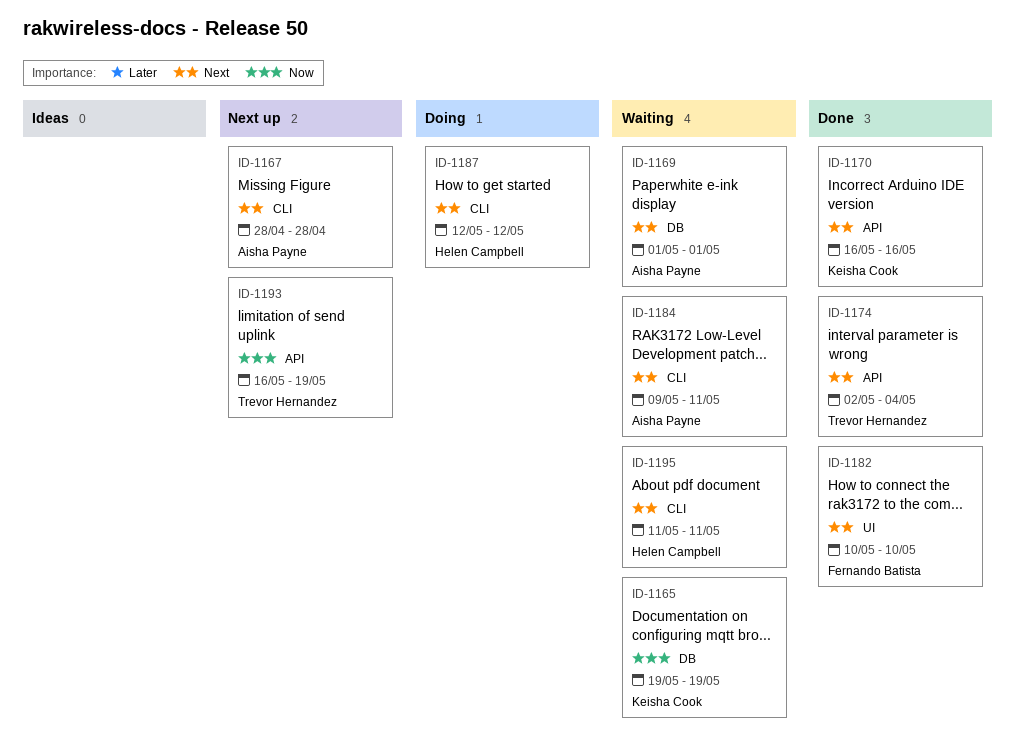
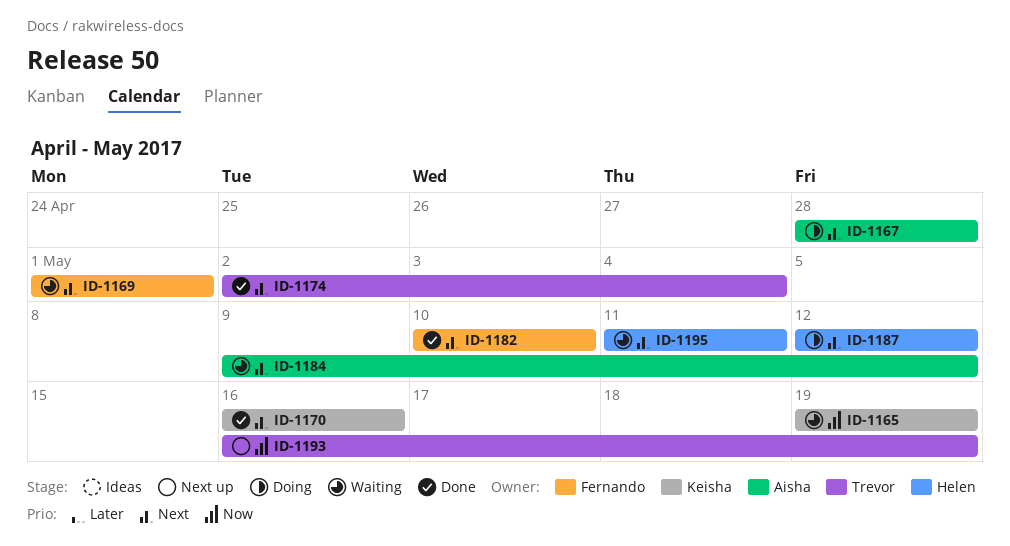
ID-1167, status: Next up -> Doing
ID-1169, owner: Aisha Payne -> Fernando Batista
ID-1184, due: May 11 -> May 12

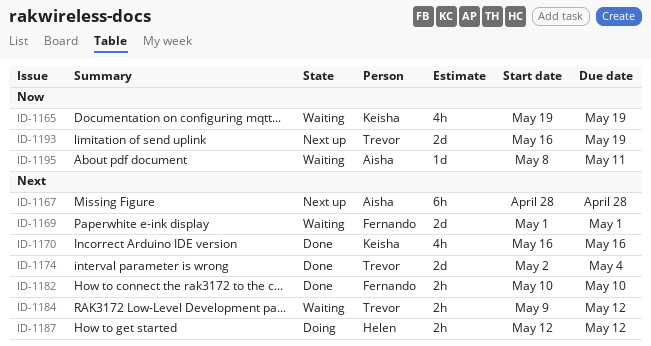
ID-1167, status: Doing -> Next up
ID-1184, owner: Aisha -> Trevor
ID-1195, owner: Helen -> Aisha
ID-1195, priority: Next -> Now
ID-1195, start: May 11 -> May 8

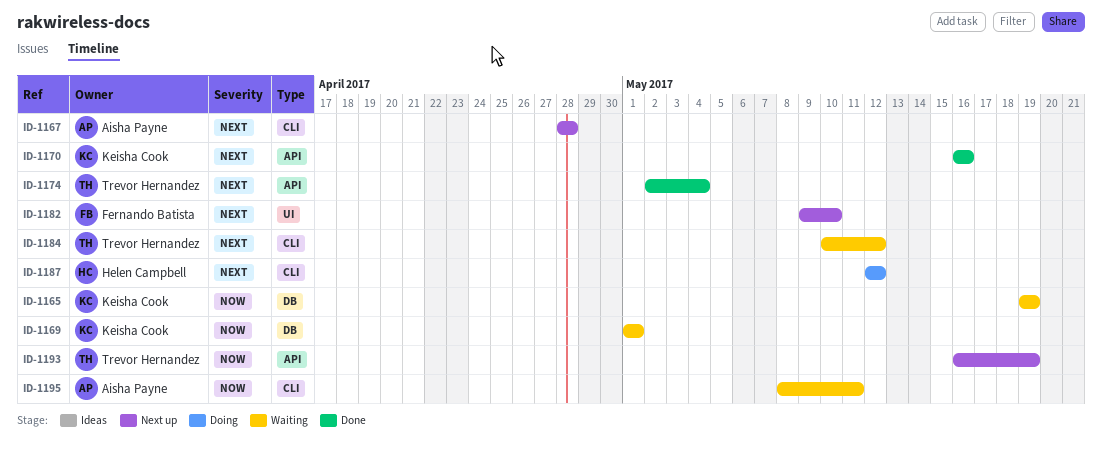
ID-1169, owner: Fernando Batista -> Keisha Cook
ID-1169, priority: Next -> Now
ID-1182, status: Done -> Next up
ID-1182, start: May 10 -> May 9
ID-1184, start: May 9 -> May 10

